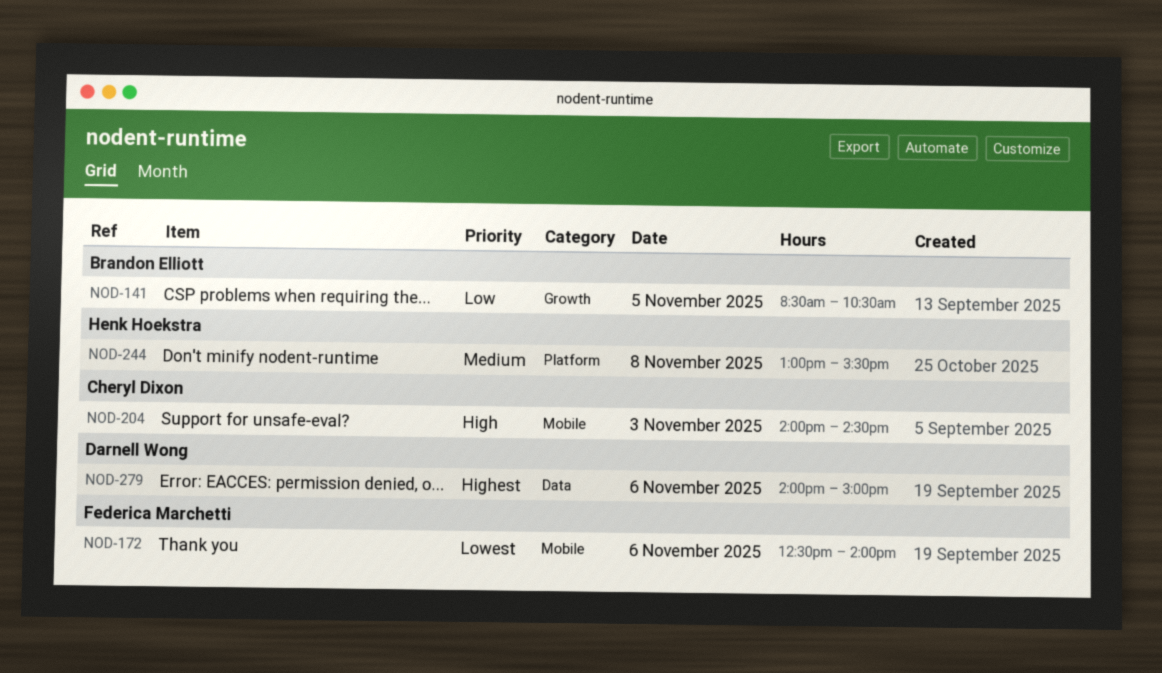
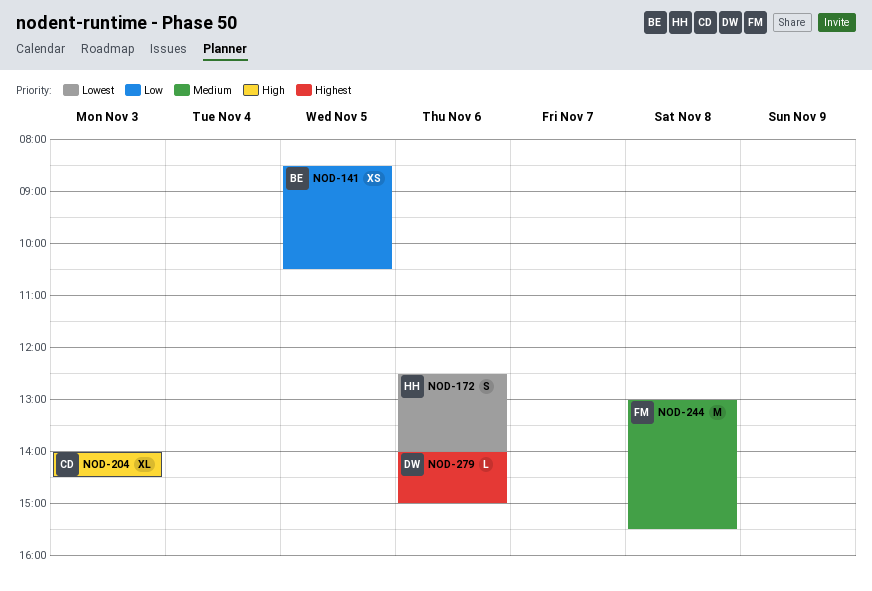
NOD-172, owner: Federica Marchetti -> Henk Hoekstra
NOD-244, owner: Henk Hoekstra -> Federica Marchetti

